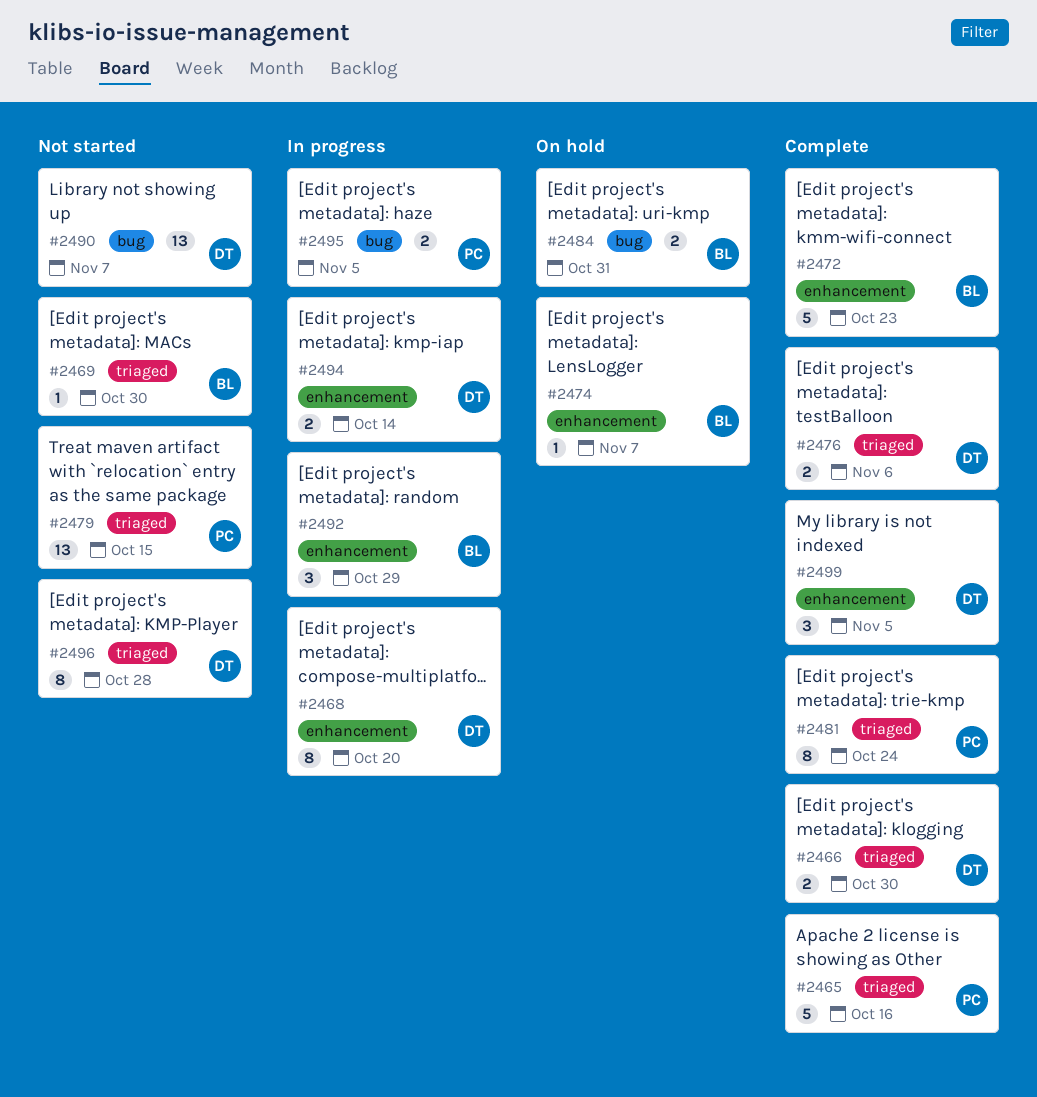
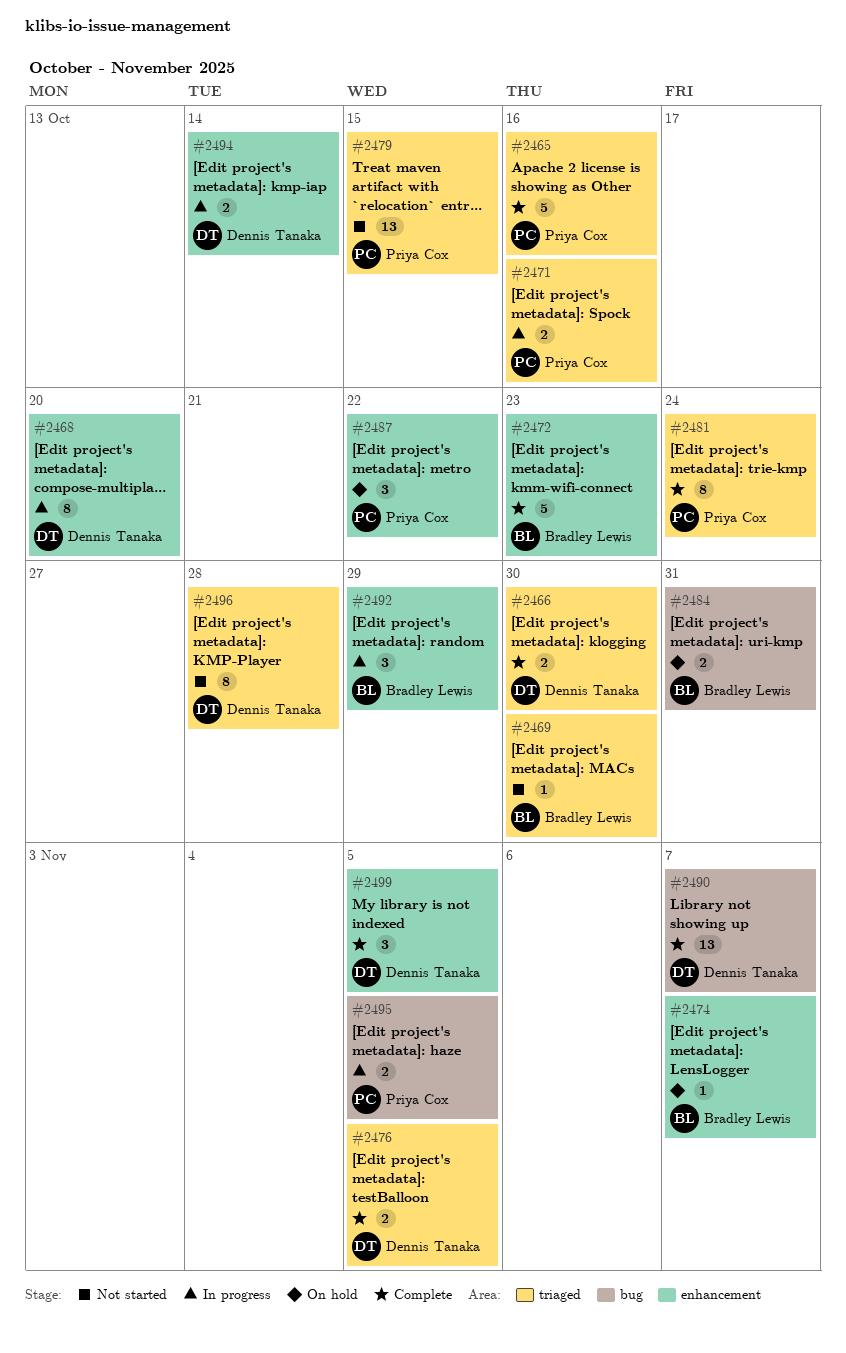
#2471: none -> present
#2476, due: Nov 6 -> Nov 5
#2487: none -> present
#2490, status: Not started -> Complete

